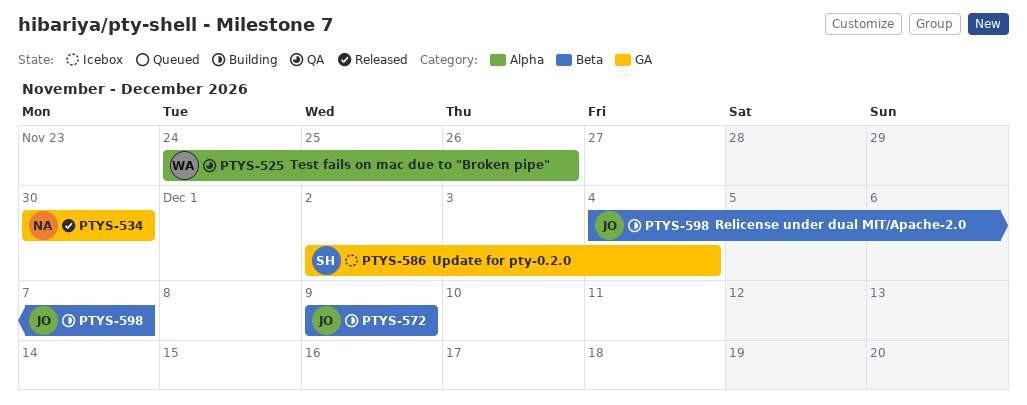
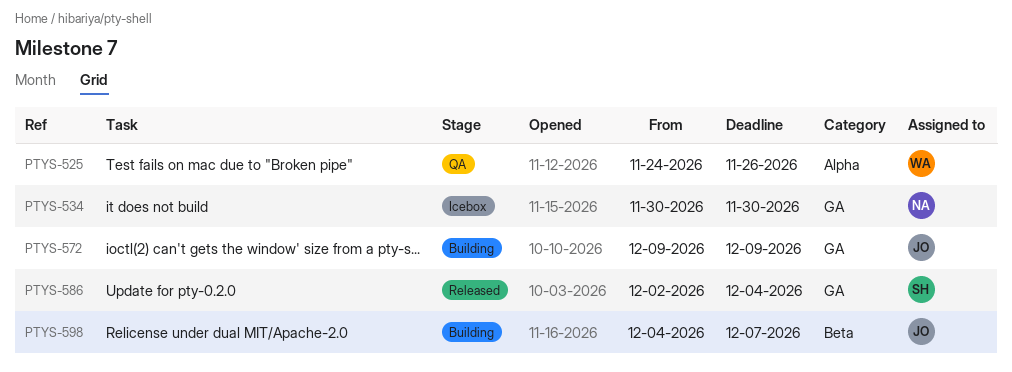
PTYS-534, status: Released -> Icebox
PTYS-572, label: Beta -> GA
PTYS-586, status: Icebox -> Released

